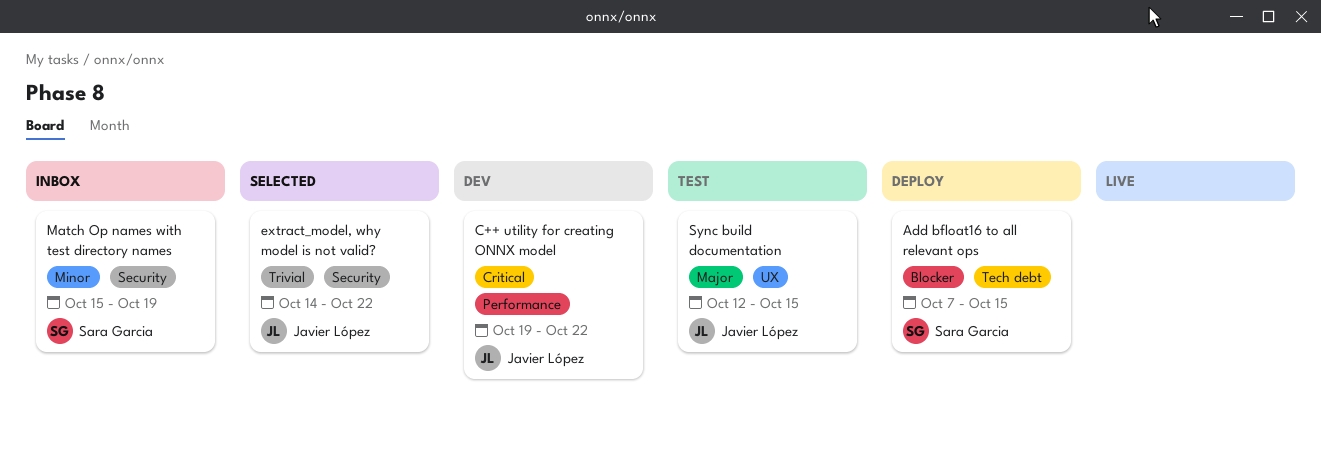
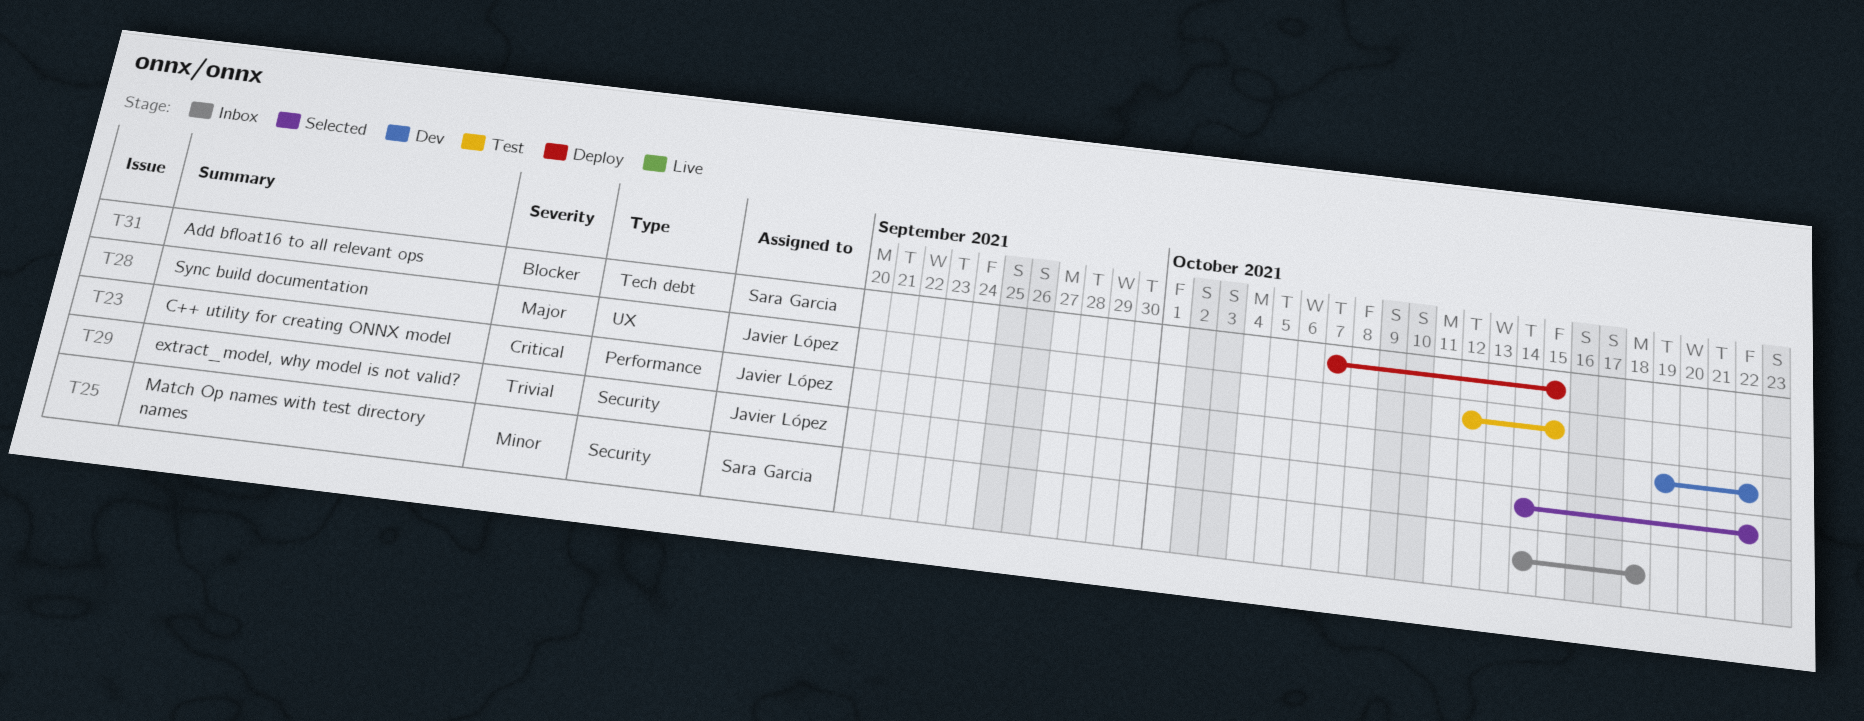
Match Op names with test directory names, start: Oct 15 -> Oct 14
Match Op names with test directory names, due: Oct 19 -> Oct 18

